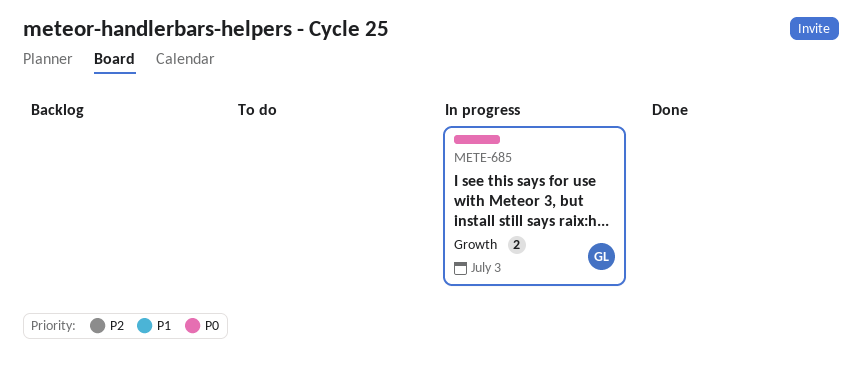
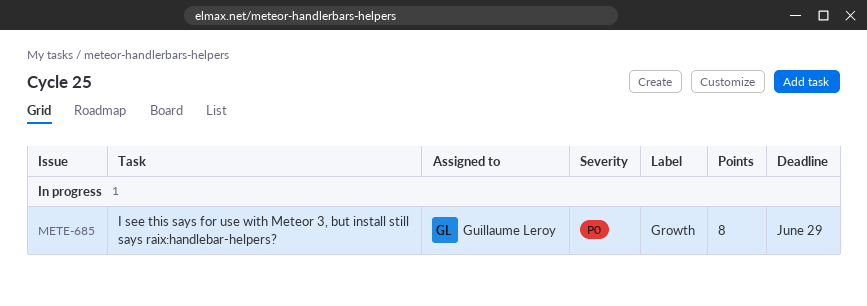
METE-685, estimate: 2 -> 8
METE-685, due: Jul 3 -> Jun 29

